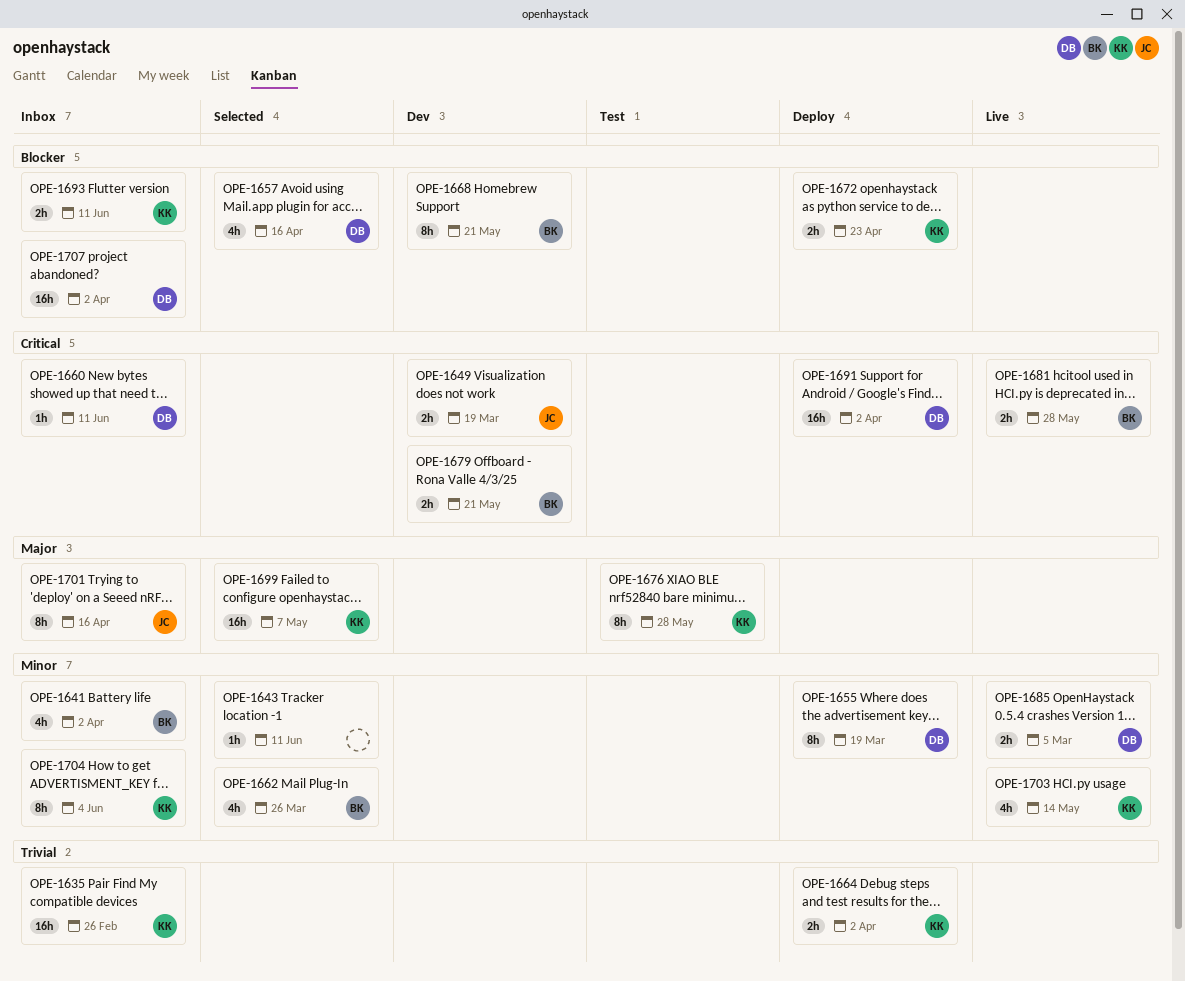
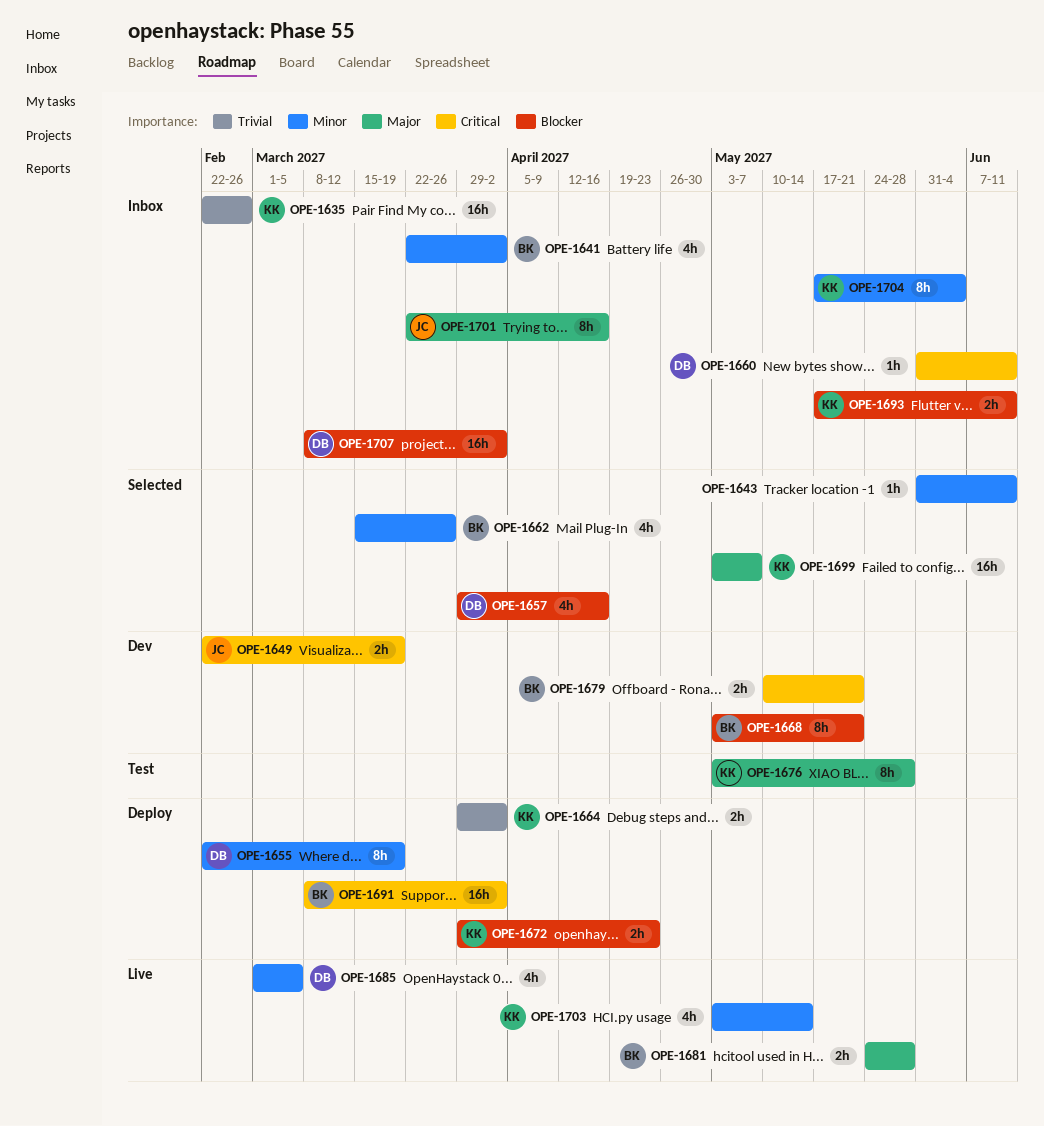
OPE-1681, priority: Critical -> Major
OPE-1685, estimate: 2h -> 4h
OPE-1691, owner: DB -> BK

